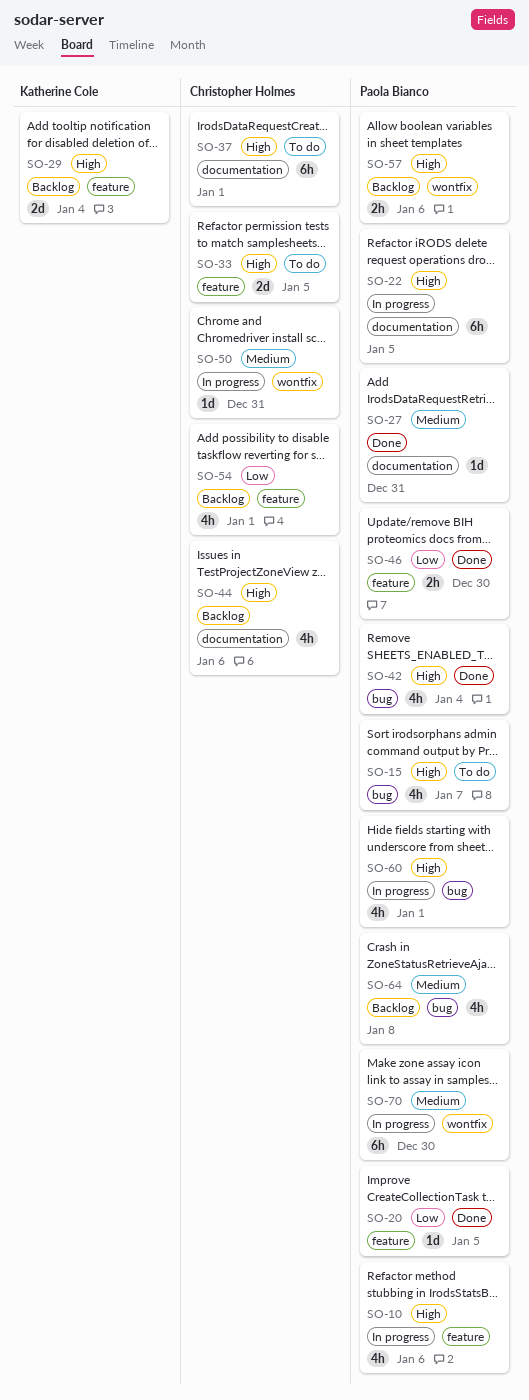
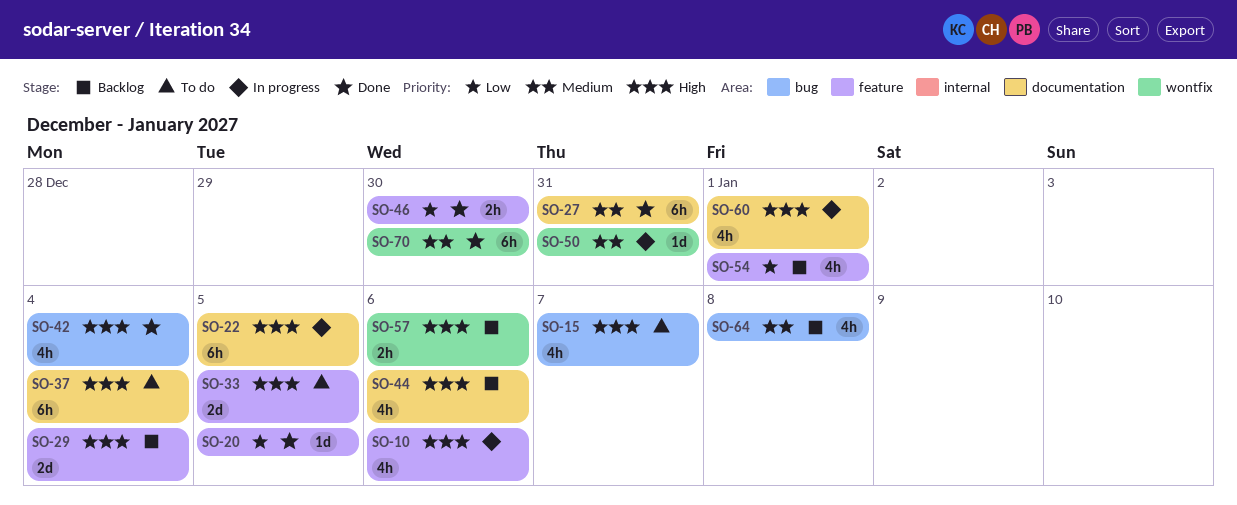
SO-27, estimate: 1d -> 6h
SO-37, due: Jan 1 -> Jan 4
SO-60, label: bug -> documentation
SO-70, status: In progress -> Done

